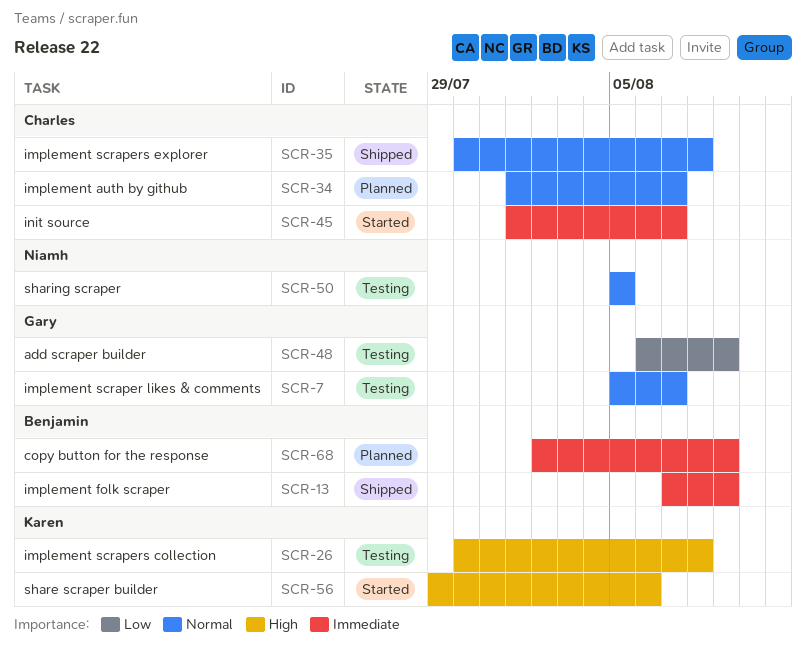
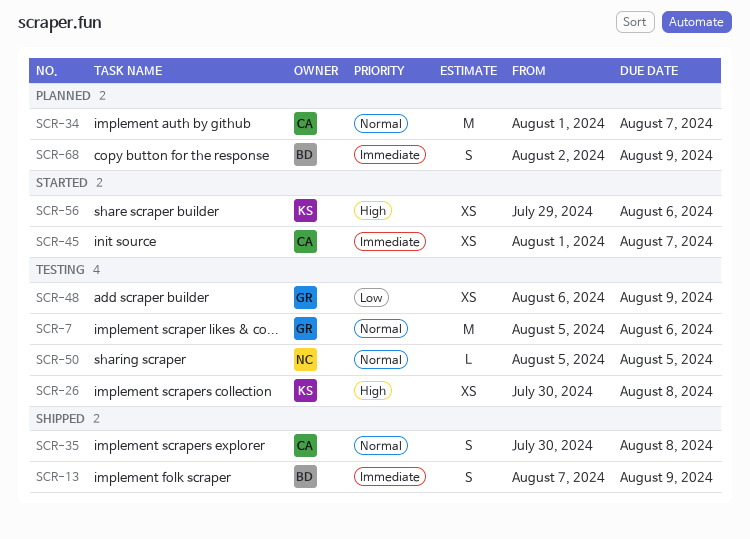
SCR-7, due: Aug 7 -> Aug 6

